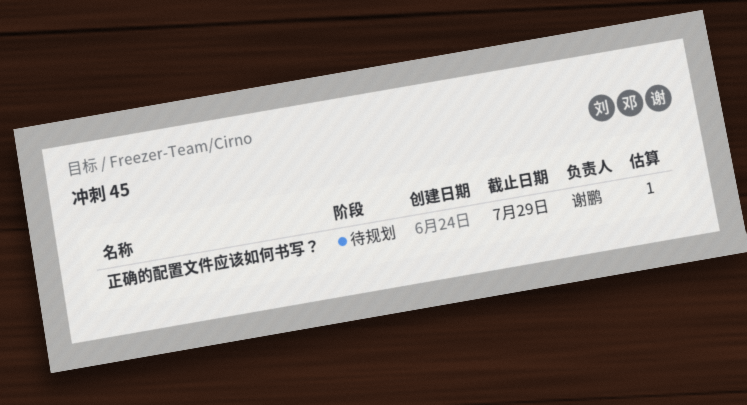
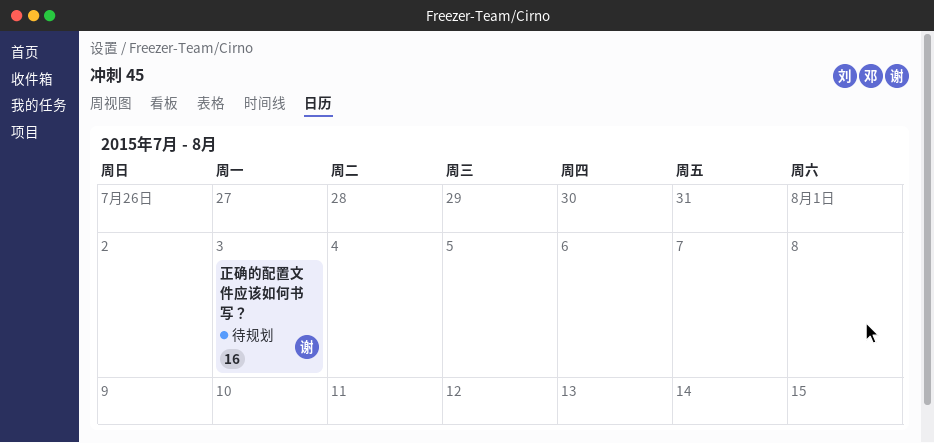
正确的配置文件应该如何书写？, estimate: 1 -> 16
正确的配置文件应该如何书写？, due: Jul 29 -> Aug 3

